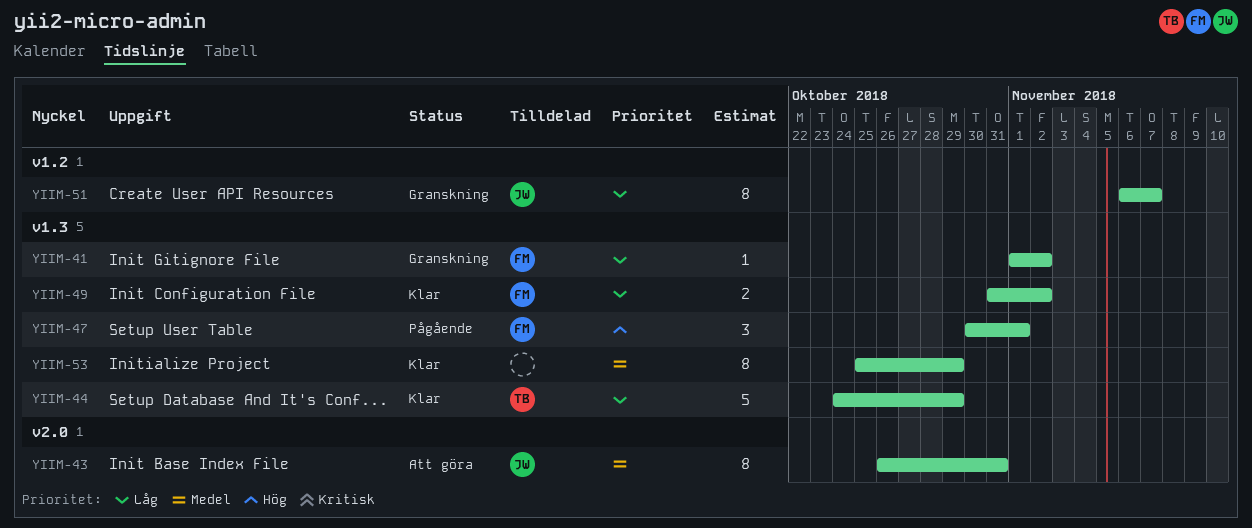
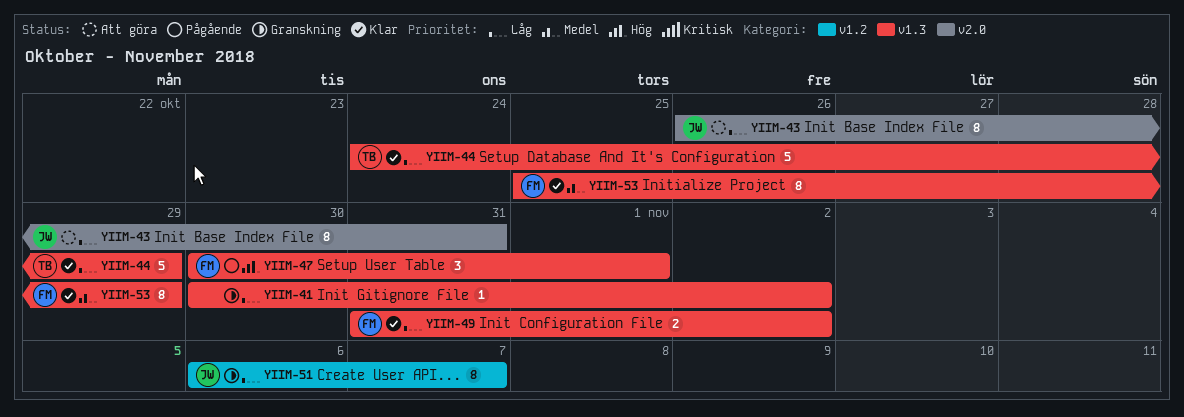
YIIM-41, owner: FM -> none
YIIM-41, start: Nov 1 -> Oct 30
YIIM-43, priority: Medel -> Låg
YIIM-53, owner: none -> FM

